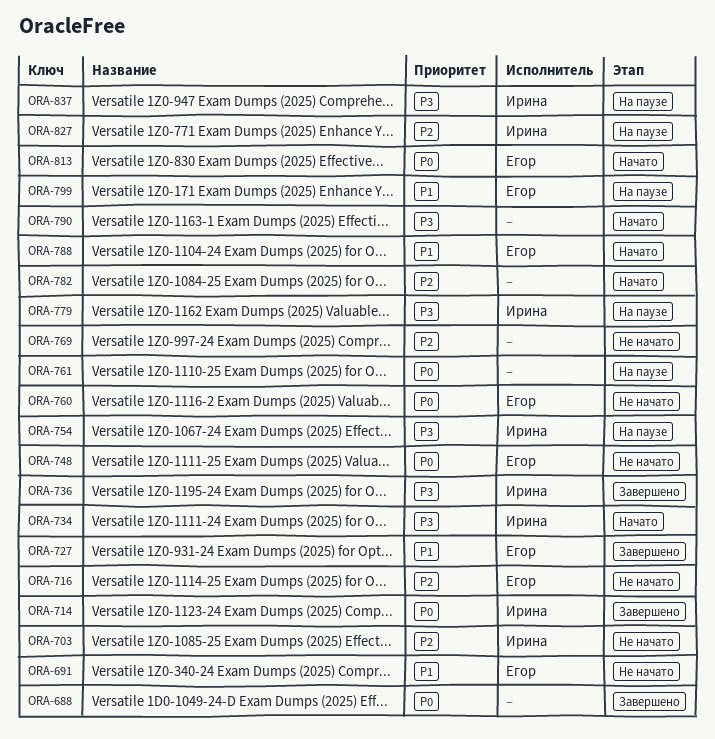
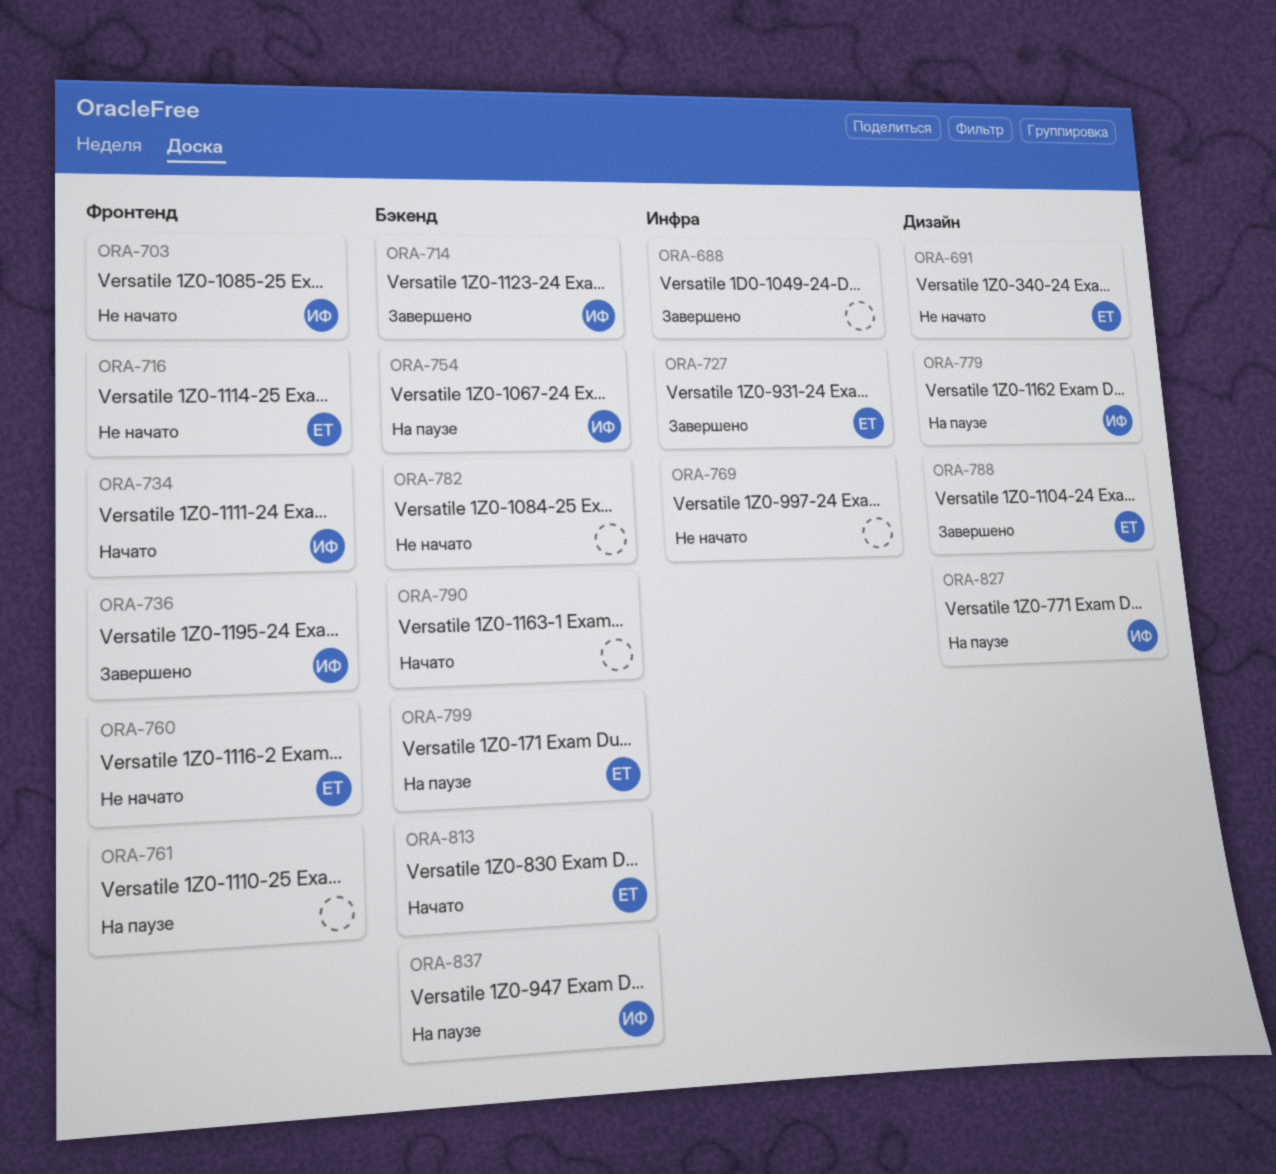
ORA-748: present -> none
ORA-782, status: Начато -> Не начато
ORA-788, status: Начато -> Завершено

